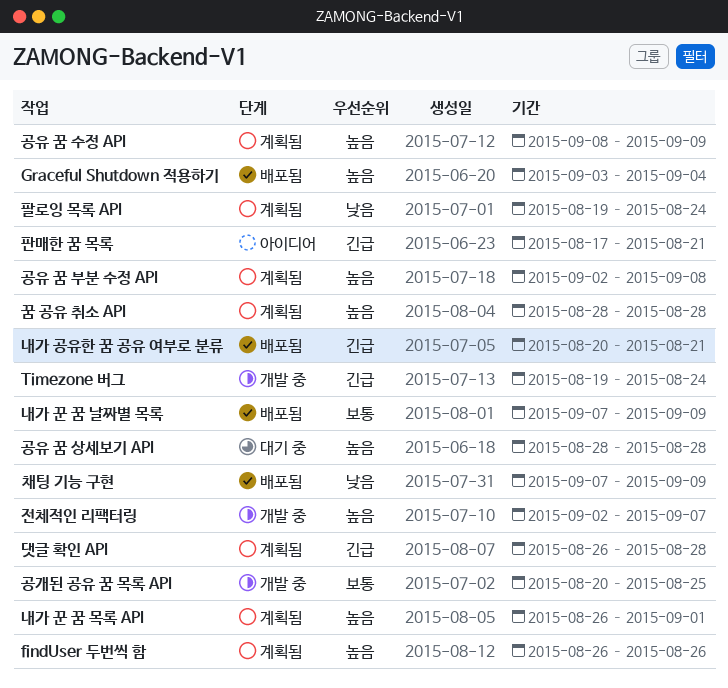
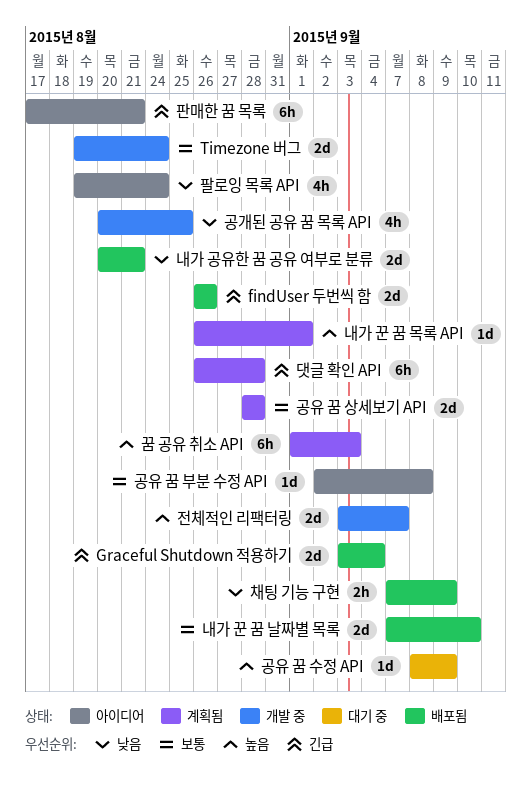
findUser 두번씩 함, status: 계획됨 -> 배포됨
findUser 두번씩 함, priority: 높음 -> 긴급
Graceful Shutdown 적용하기, priority: 높음 -> 긴급
Timezone 버그, priority: 긴급 -> 보통
공개된 공유 꿈 목록 API, priority: 보통 -> 낮음
공유 꿈 부분 수정 API, status: 계획됨 -> 아이디어
공유 꿈 부분 수정 API, priority: 높음 -> 보통
공유 꿈 상세보기 API, status: 대기 중 -> 계획됨
공유 꿈 상세보기 API, priority: 높음 -> 보통
공유 꿈 수정 API, status: 계획됨 -> 대기 중
꿈 공유 취소 API, start: Aug 28 -> Sep 1
꿈 공유 취소 API, due: Aug 28 -> Sep 3
내가 공유한 꿈 공유 여부로 분류, priority: 긴급 -> 낮음
내가 꾼 꿈 날짜별 목록, due: Sep 9 -> Sep 10
전체적인 리팩터링, start: Sep 2 -> Sep 3
팔로잉 목록 API, status: 계획됨 -> 아이디어

